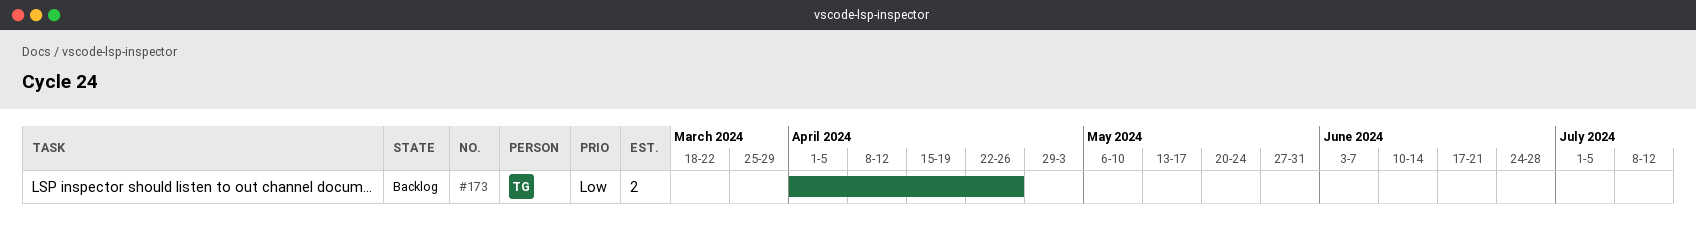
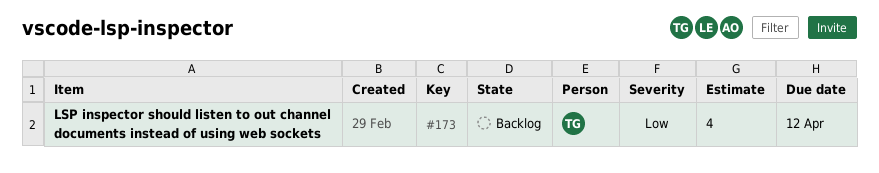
#173, estimate: 2 -> 4
#173, due: Apr 26 -> Apr 12

